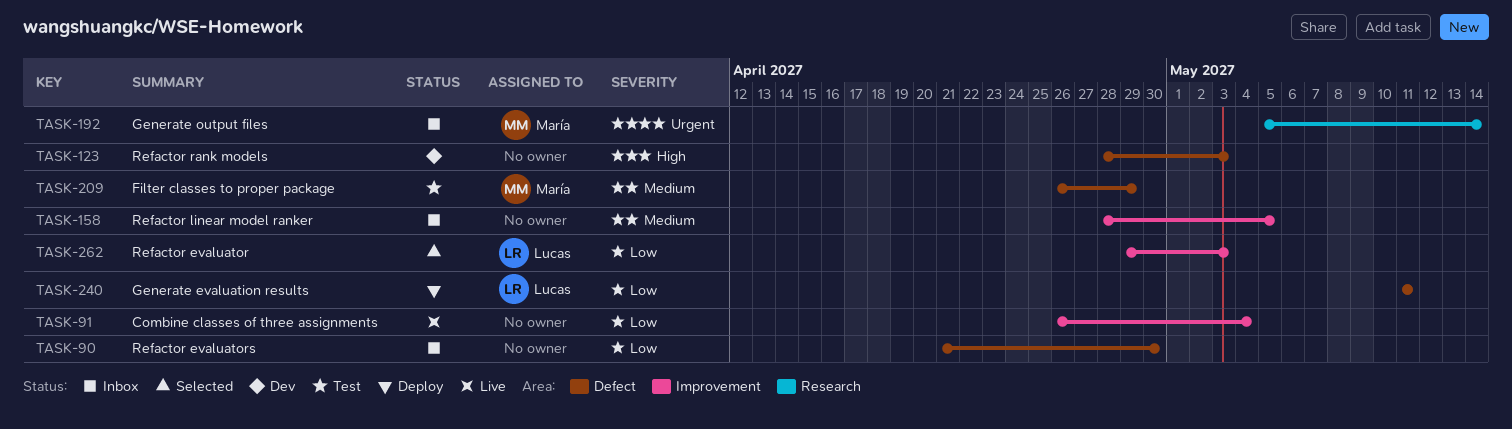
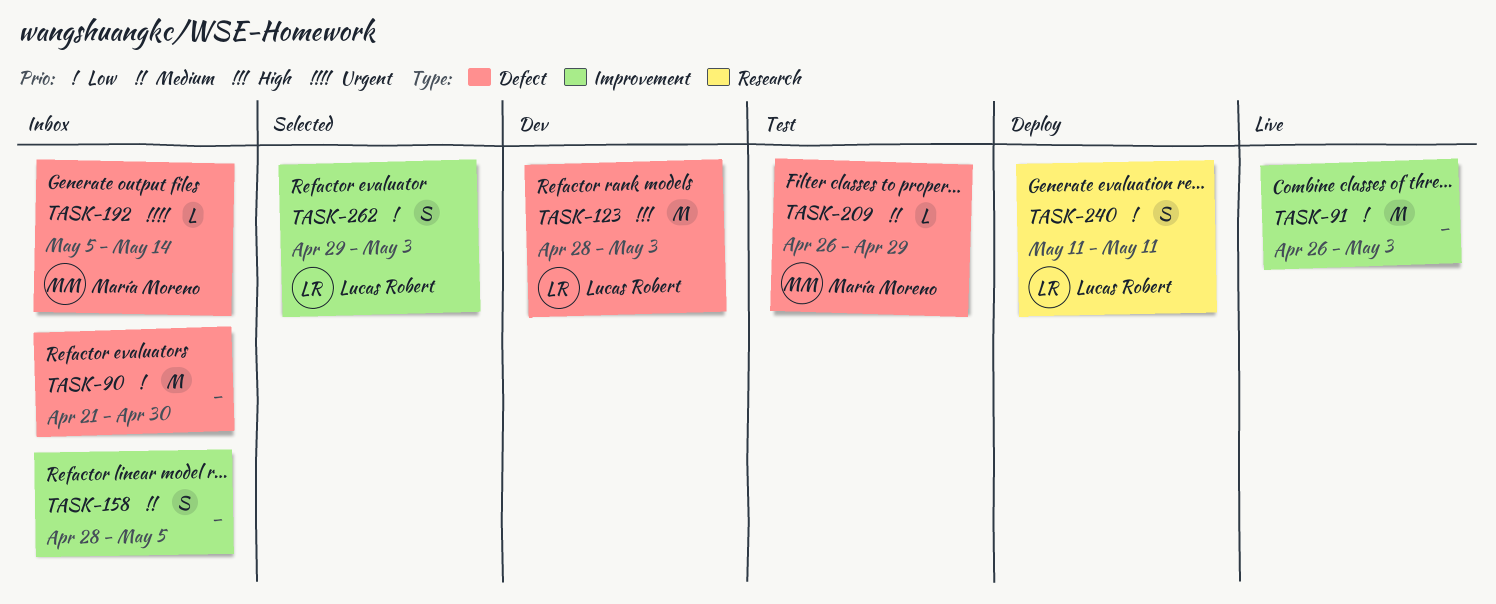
TASK-91, due: May 4 -> May 3
TASK-123, owner: none -> Lucas Robert
TASK-192, label: Research -> Defect
TASK-240, label: Defect -> Research

